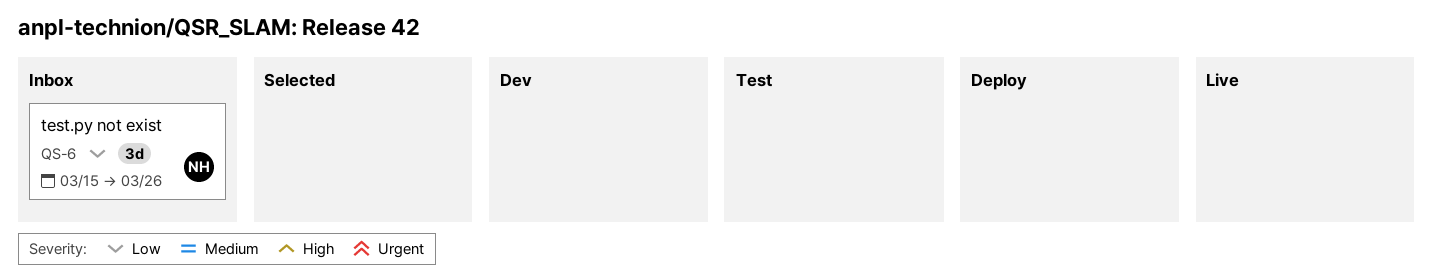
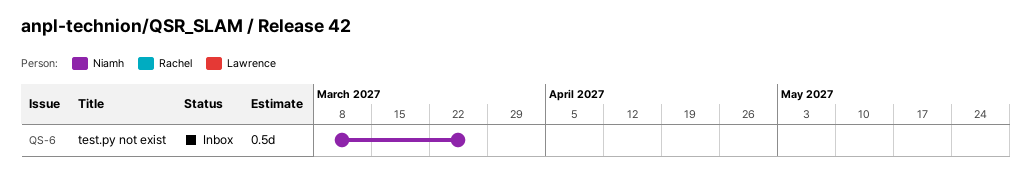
QS-6, estimate: 3d -> 0.5d
QS-6, start: Mar 15 -> Mar 8

